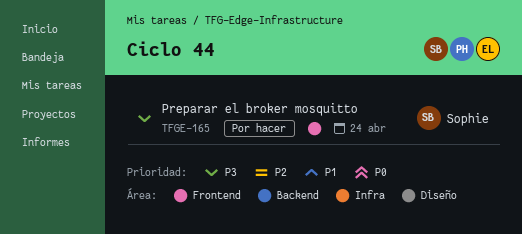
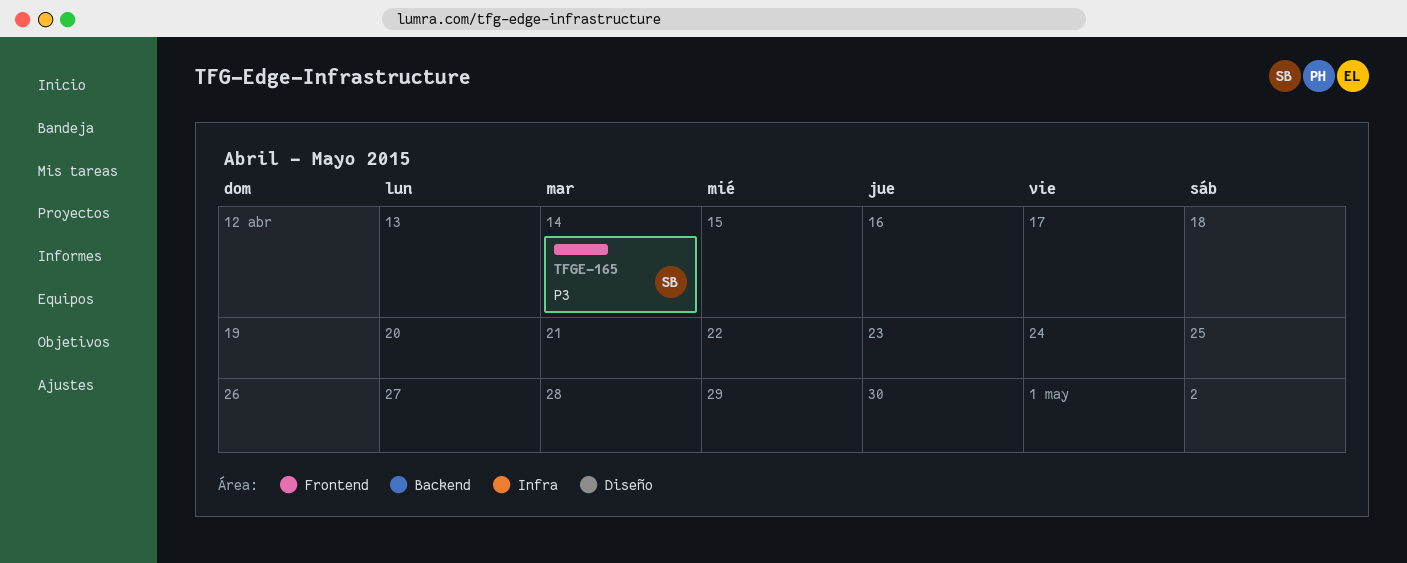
TFGE-165, due: Apr 24 -> Apr 14

